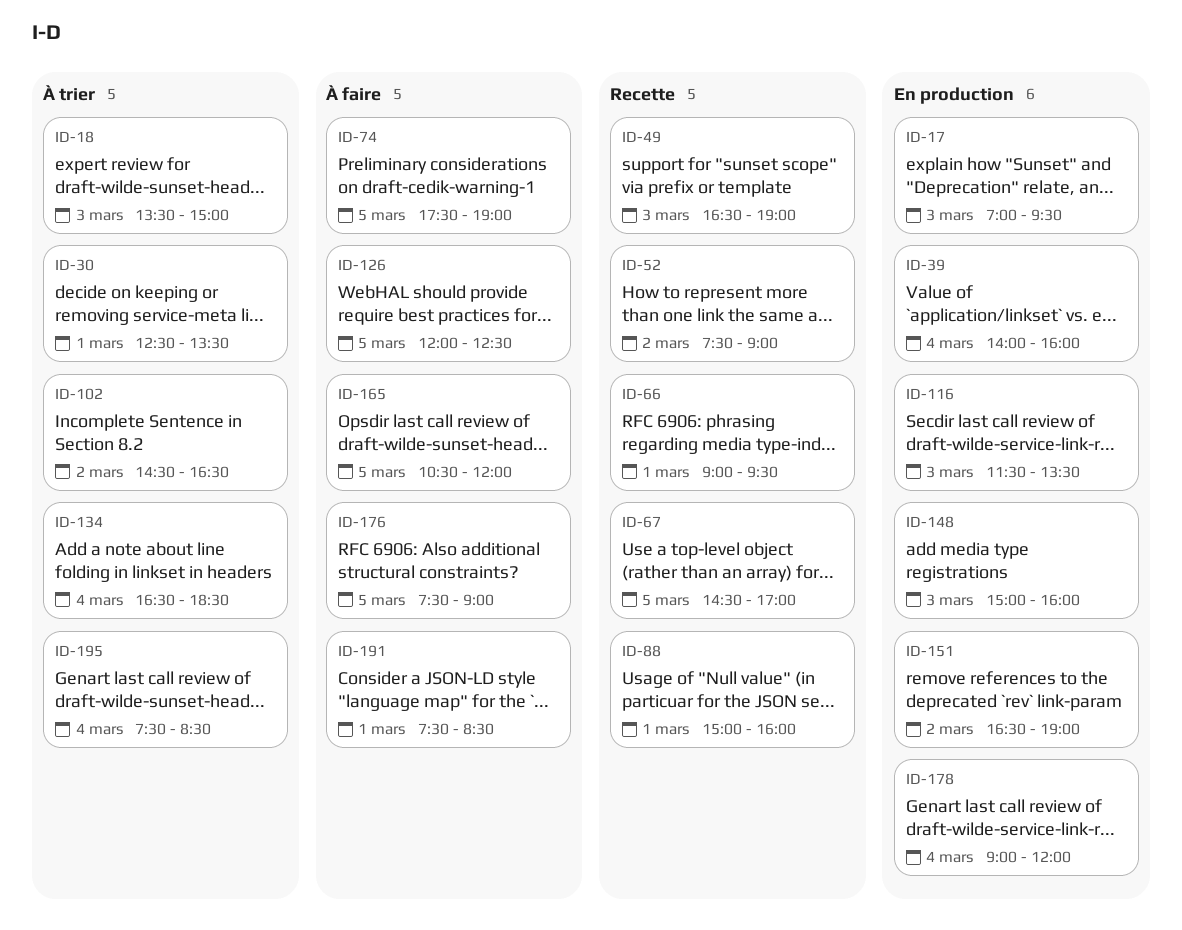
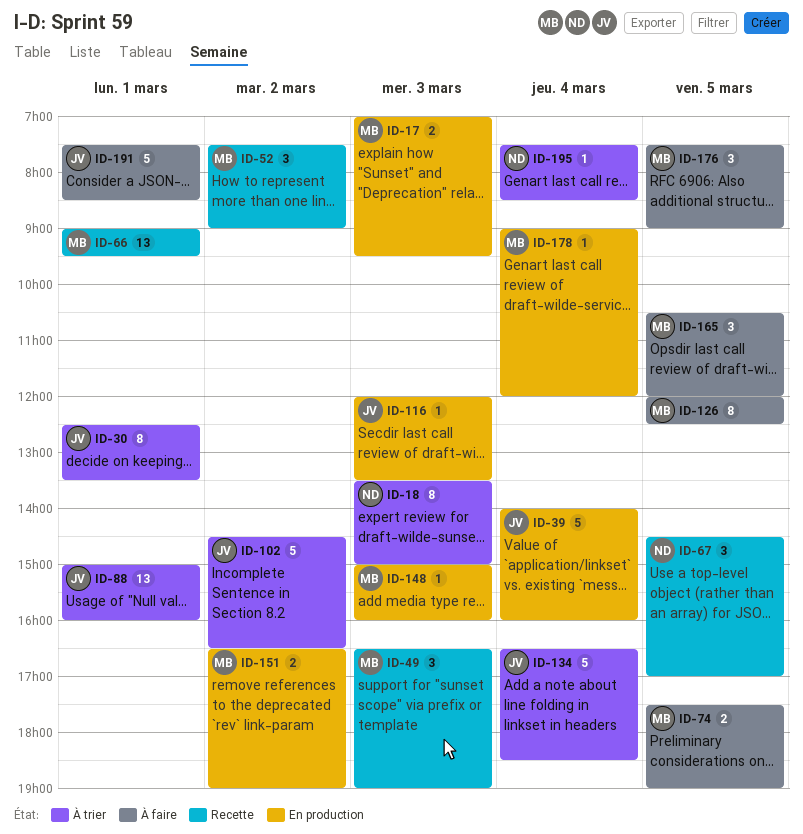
ID-88, status: Recette -> À trier
ID-116, begins: 11:30 -> 12:00

